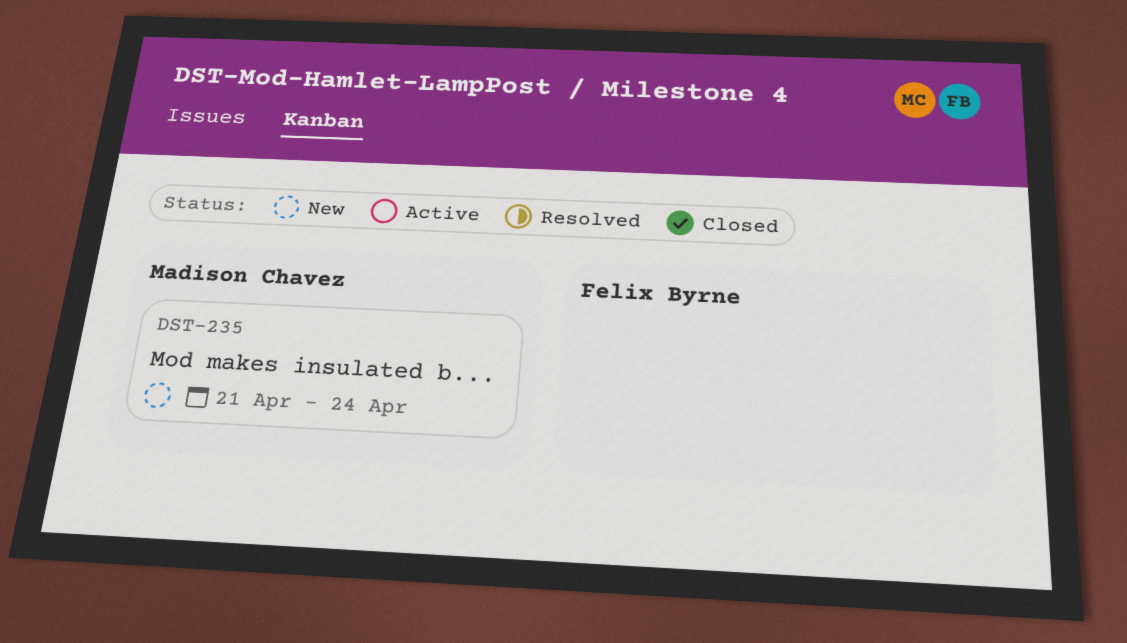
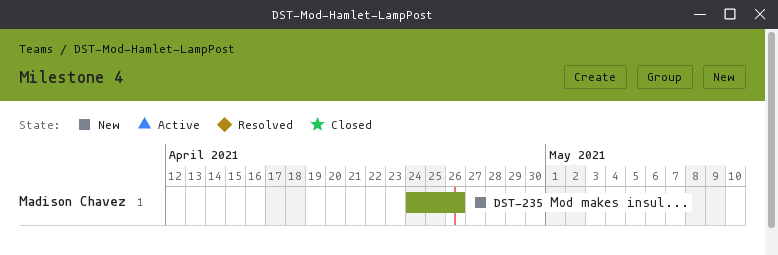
DST-235, start: Apr 21 -> Apr 24
DST-235, due: Apr 24 -> Apr 26

